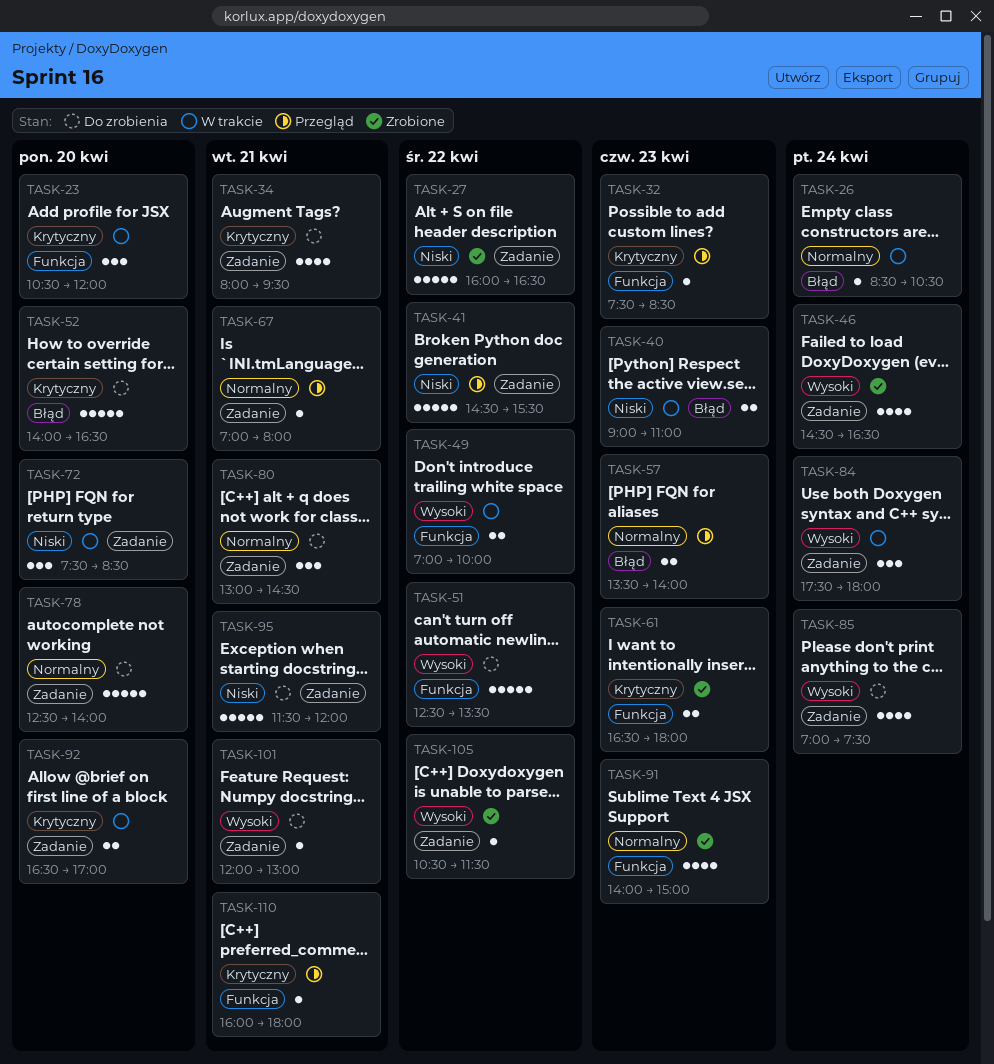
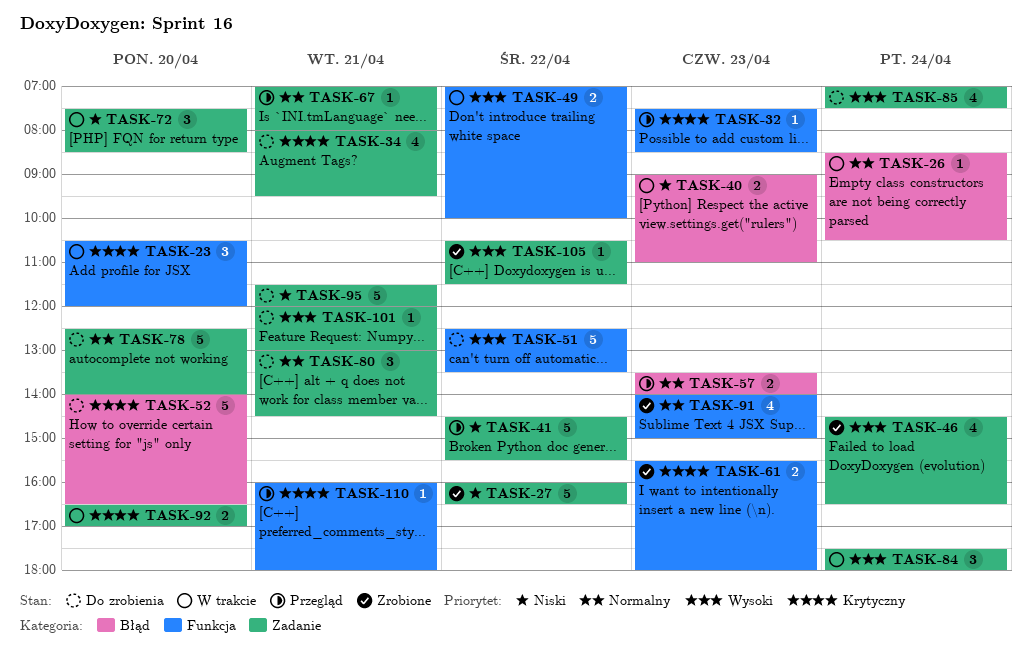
TASK-61, begins: 16:30 -> 15:30

